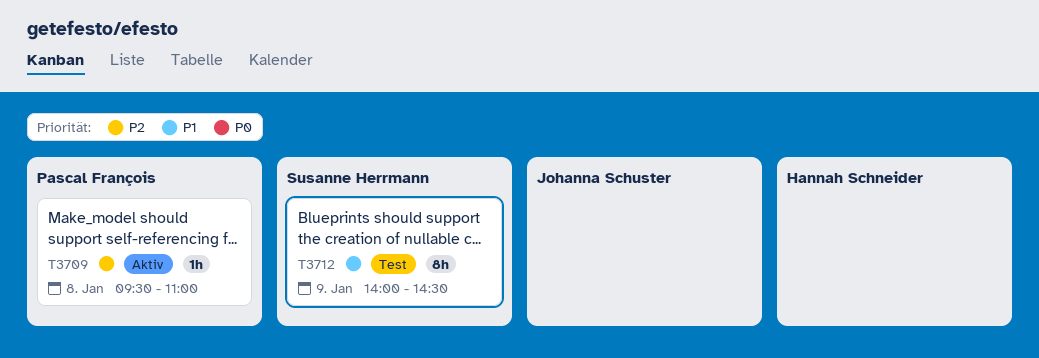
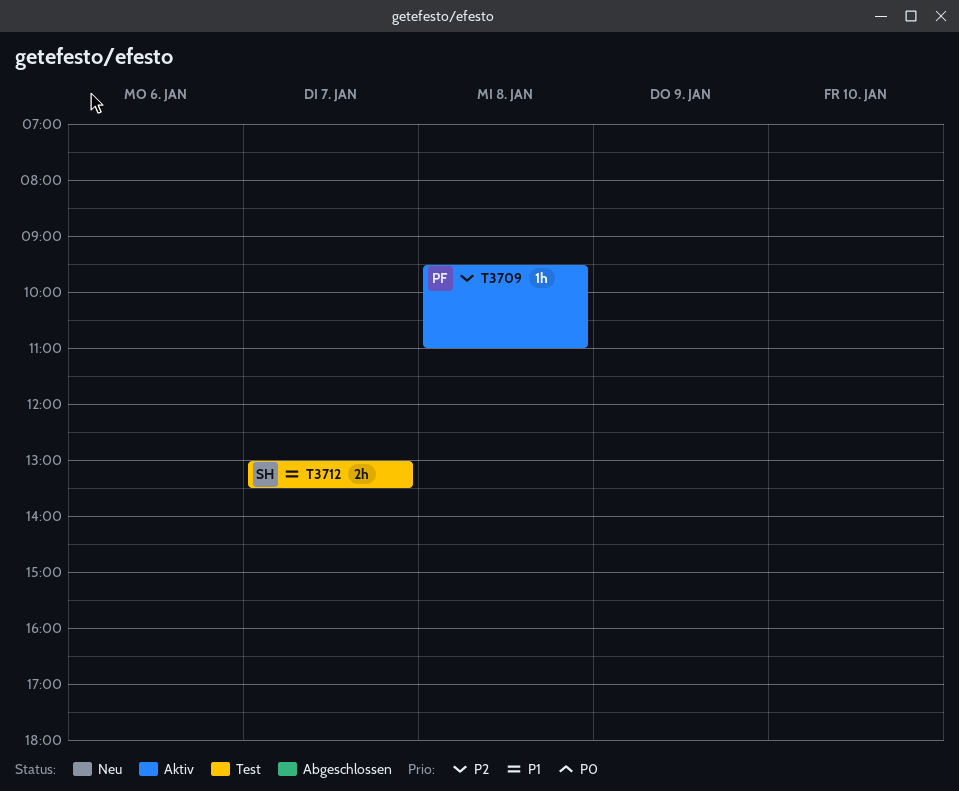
T3712, estimate: 8h -> 2h
T3712, day: Jan 9 -> Jan 7
T3712, begins: 14:00 -> 13:00
T3712, ends: 14:30 -> 13:30

